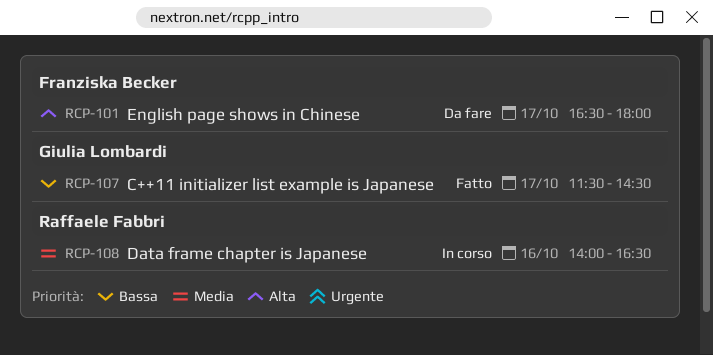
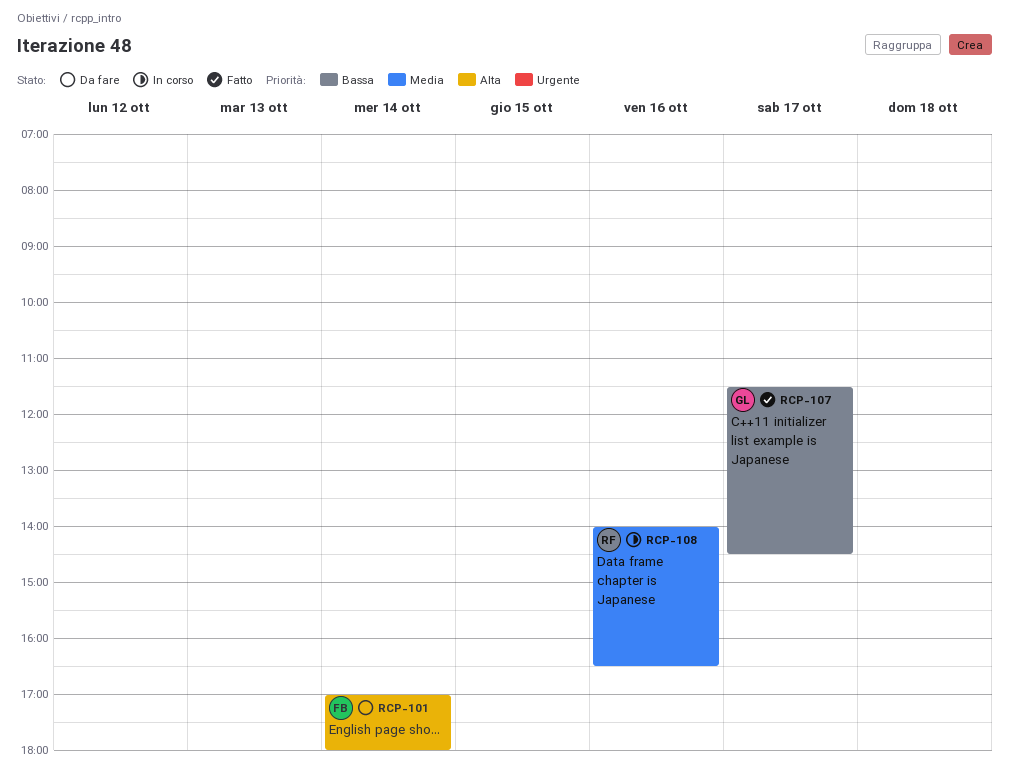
RCP-101, day: Oct 17 -> Oct 14
RCP-101, begins: 16:30 -> 17:00

